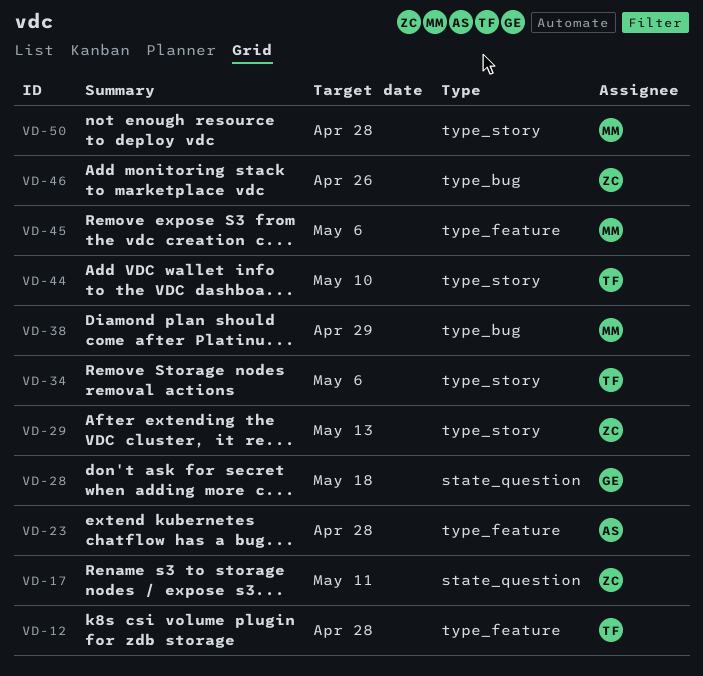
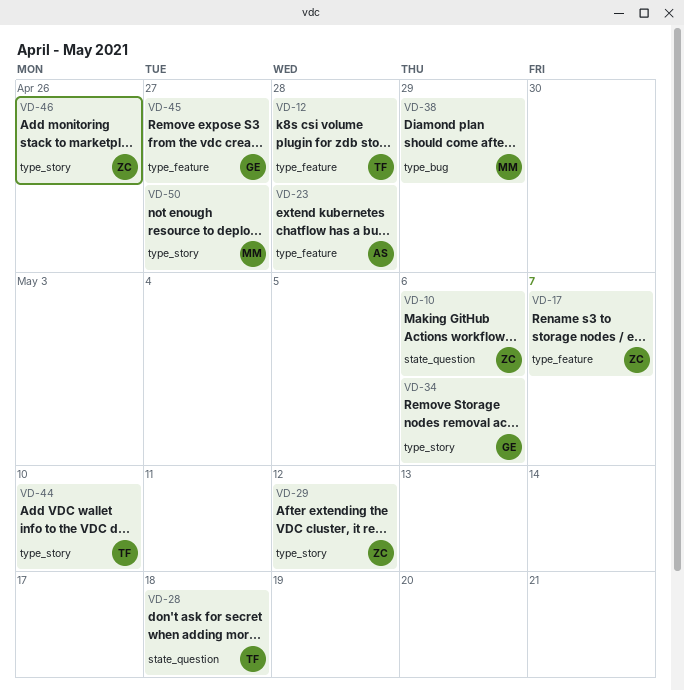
VD-10: none -> present
VD-17, label: state_question -> type_feature
VD-17, due: May 11 -> May 7
VD-28, owner: GE -> TF
VD-29, due: May 13 -> May 12
VD-34, owner: TF -> GE
VD-45, owner: MM -> GE
VD-45, due: May 6 -> Apr 27
VD-46, label: type_bug -> type_story
VD-50, due: Apr 28 -> Apr 27

